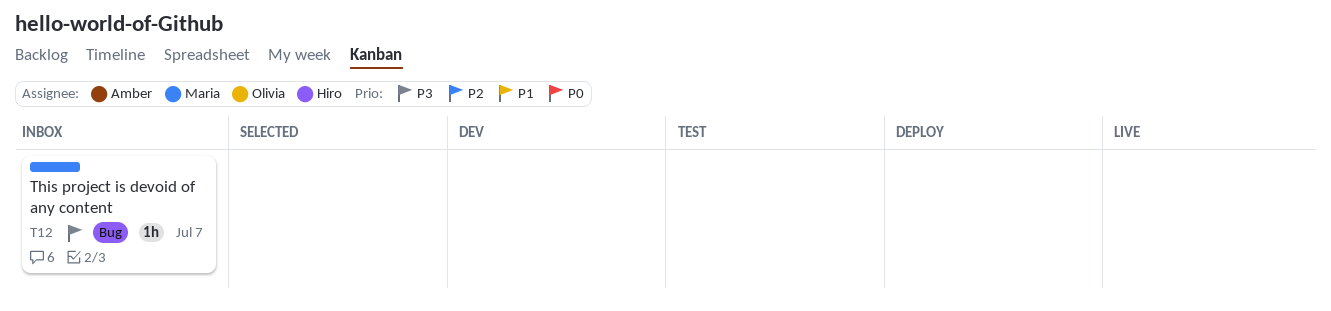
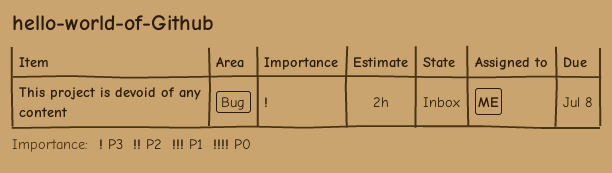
This project is devoid of any content, estimate: 1h -> 2h
This project is devoid of any content, due: Jul 7 -> Jul 8

